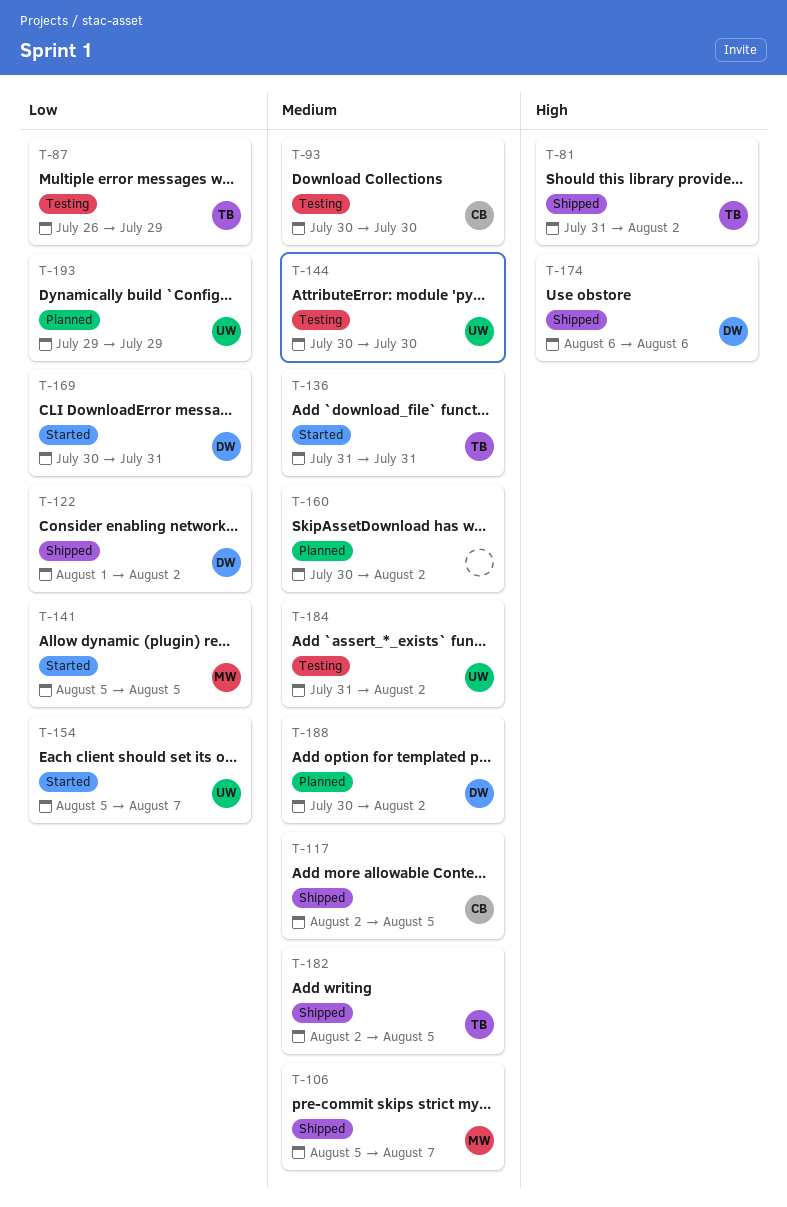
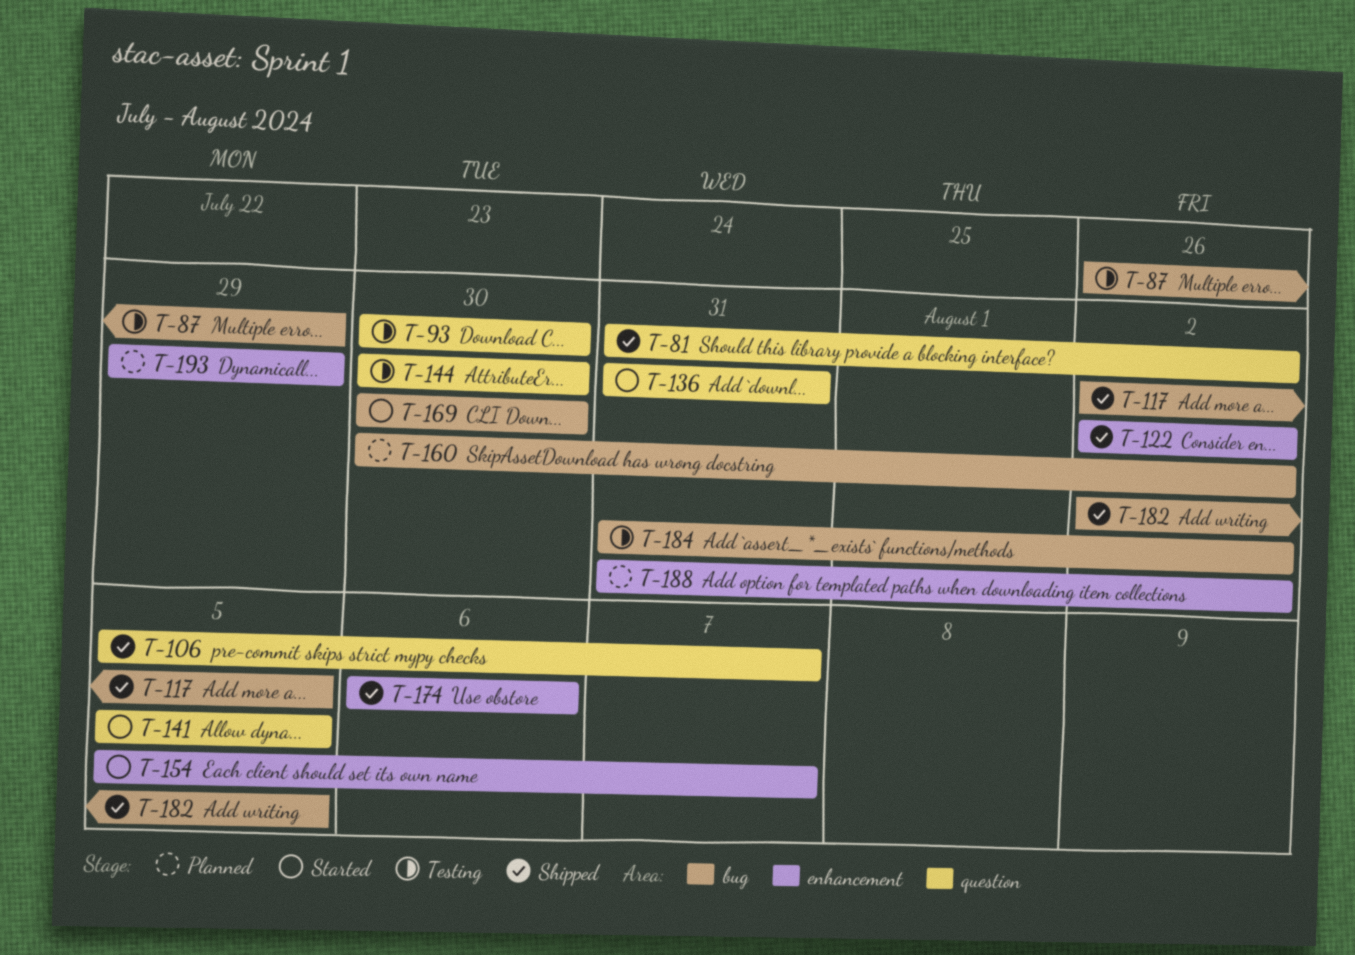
T-122, start: Aug 1 -> Aug 2
T-169, due: Jul 31 -> Jul 30
T-188, start: Jul 30 -> Jul 31

